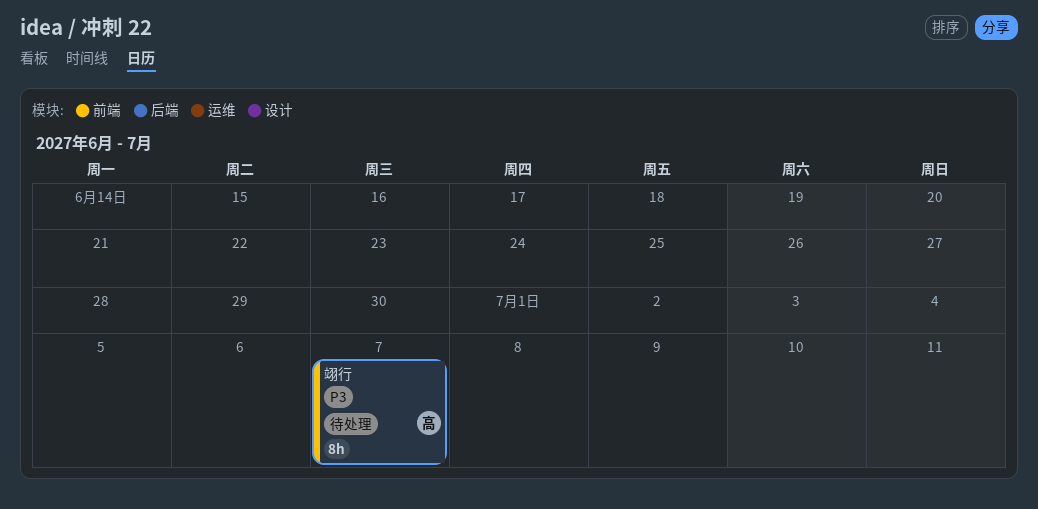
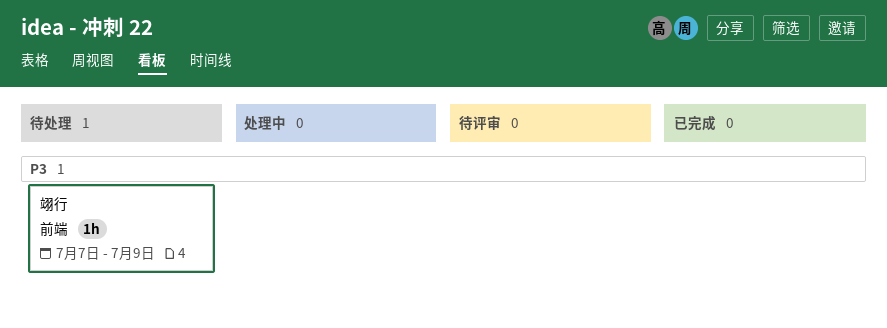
翊行, estimate: 8h -> 1h
翊行, due: Jul 7 -> Jul 9

